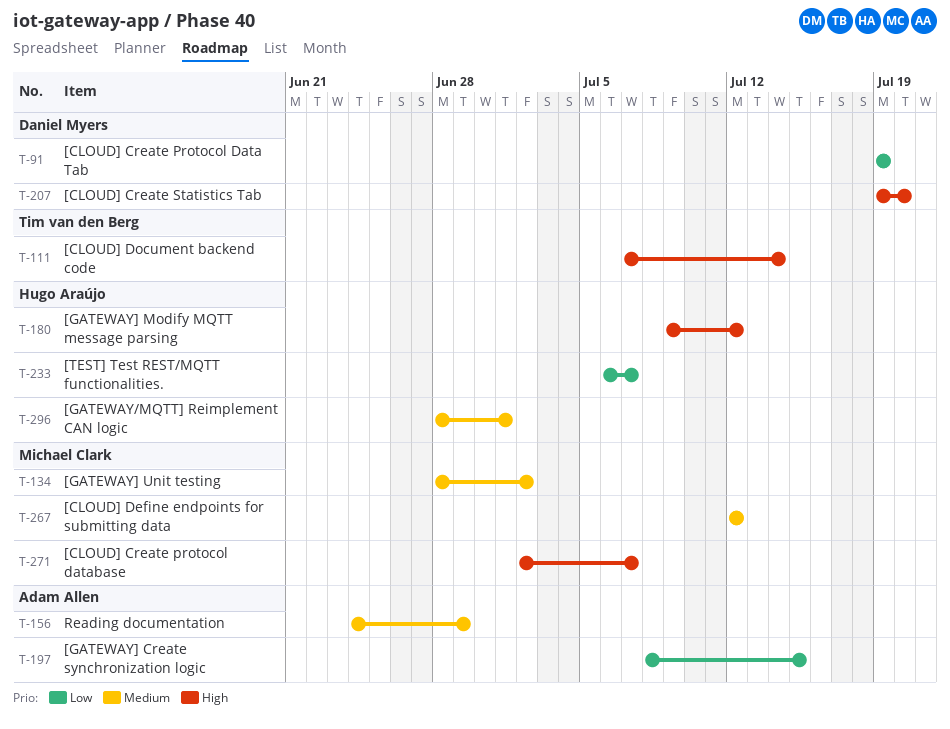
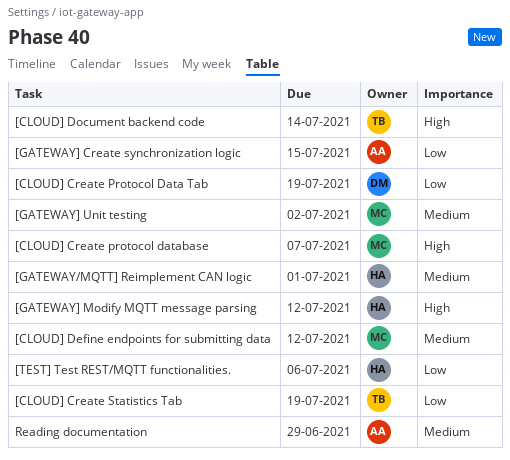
[CLOUD] Create Statistics Tab, owner: Daniel Myers -> Tim van den Berg
[CLOUD] Create Statistics Tab, priority: High -> Low
[CLOUD] Create Statistics Tab, due: Jul 20 -> Jul 19
[TEST] Test REST/MQTT functionalities., due: Jul 7 -> Jul 6

